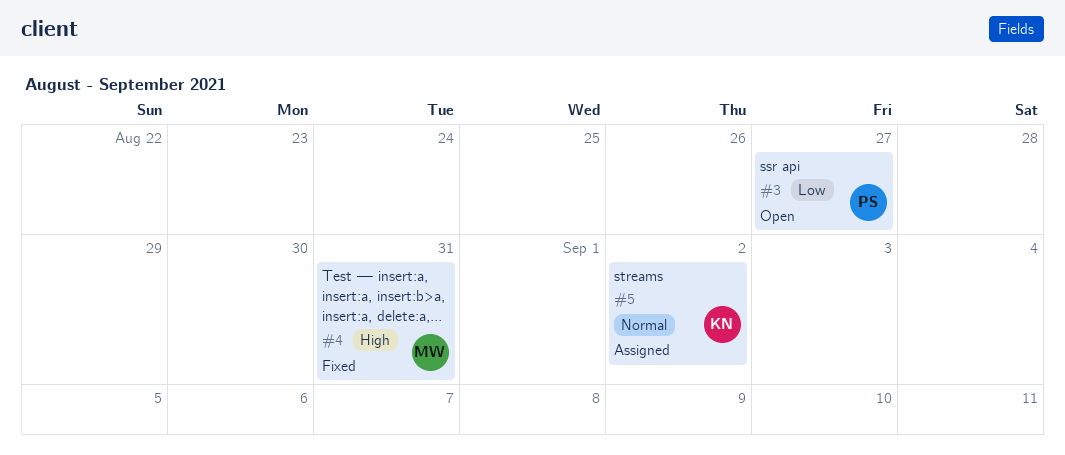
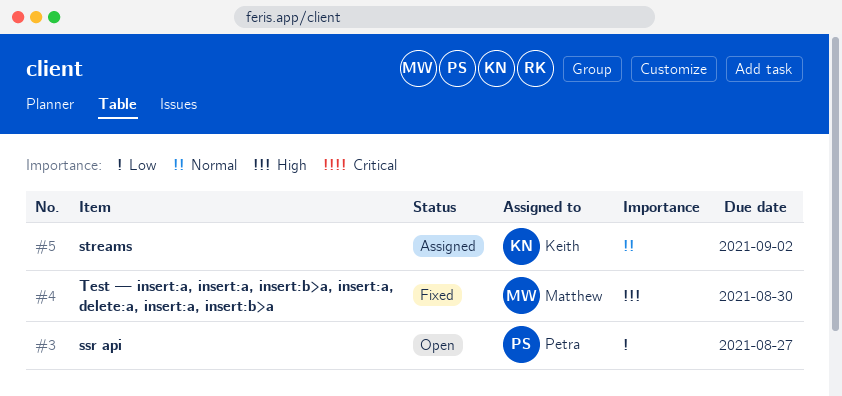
#4, due: Aug 31 -> Aug 30

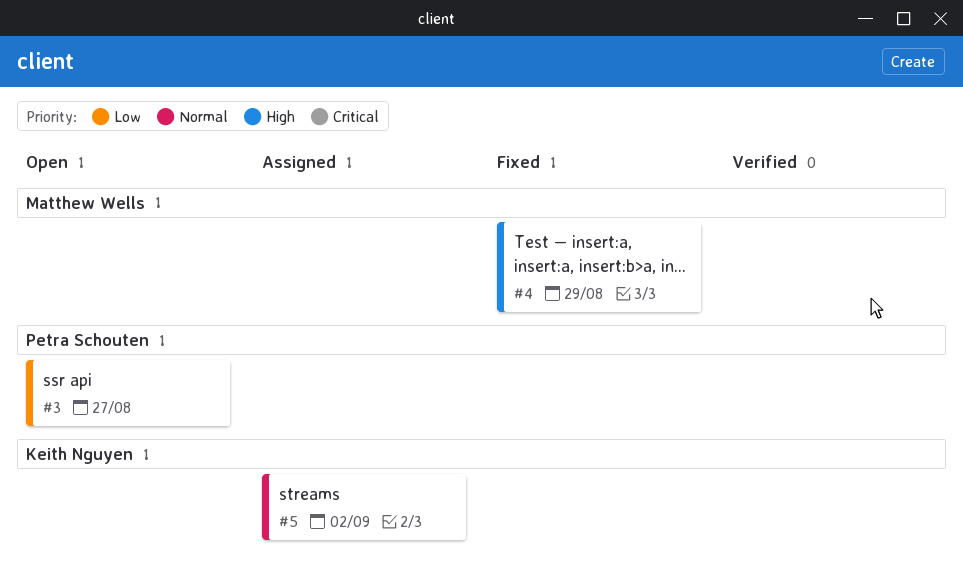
#4, due: Aug 30 -> Aug 29

